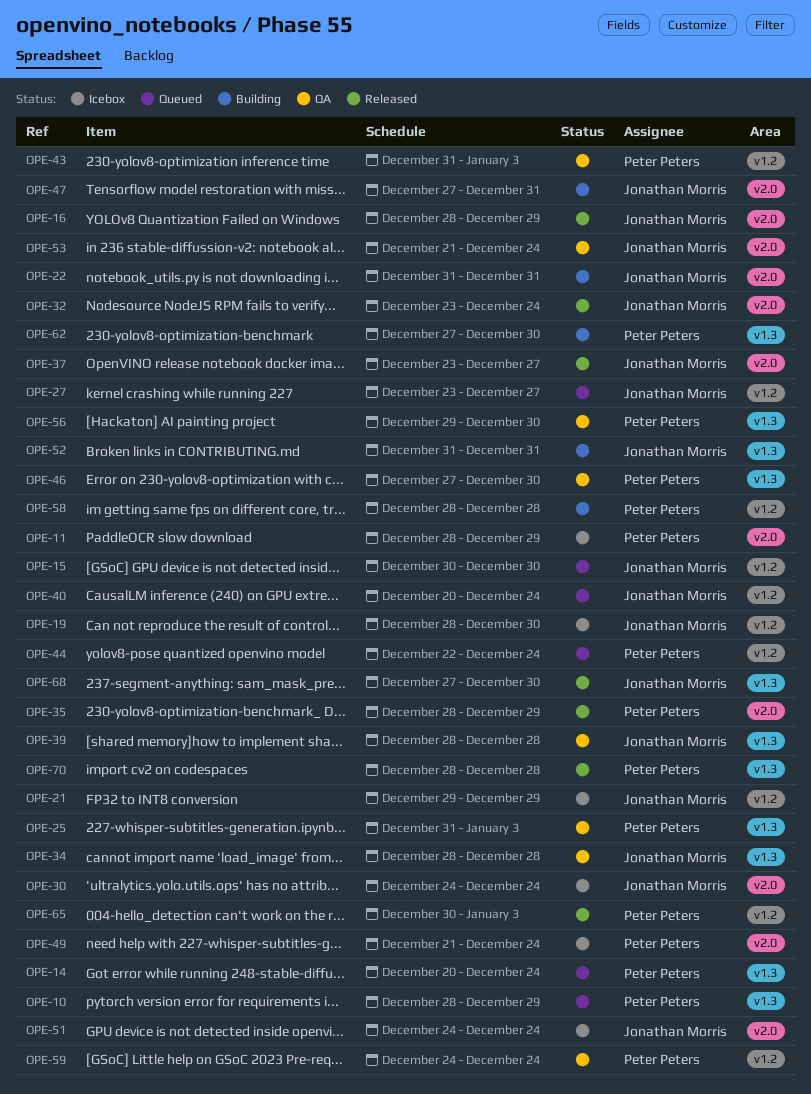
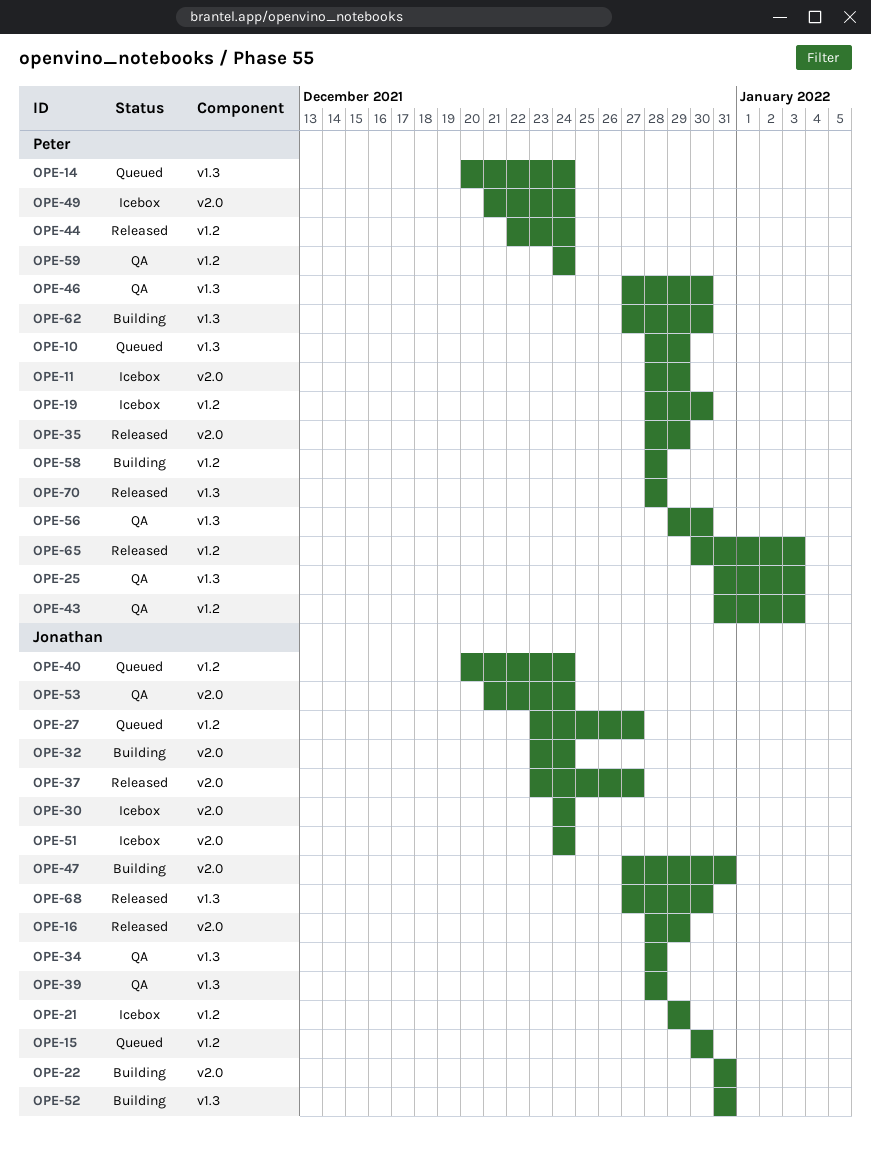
OPE-19, owner: Jonathan Morris -> Peter Peters
OPE-32, status: Released -> Building
OPE-44, status: Queued -> Released

